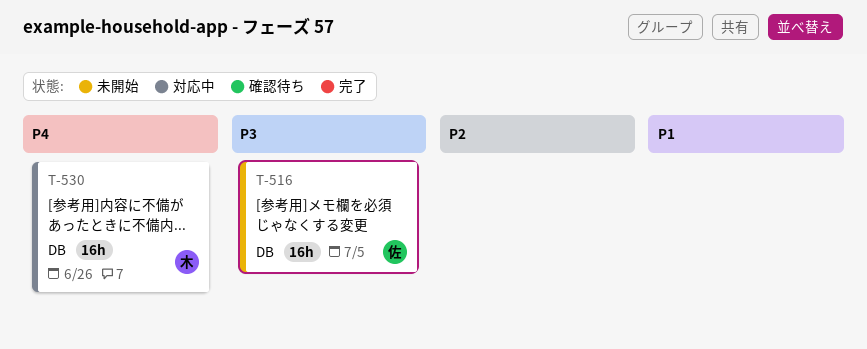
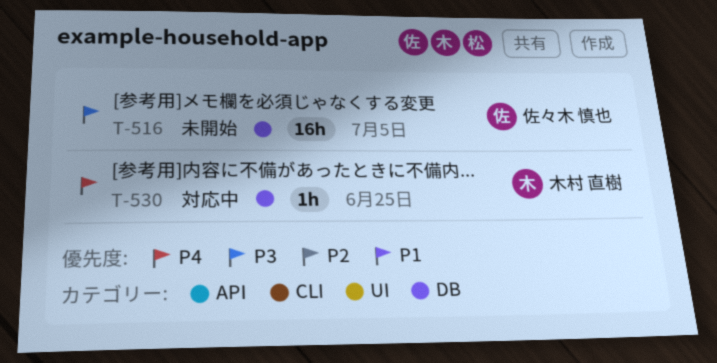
T-530, estimate: 16h -> 1h
T-530, due: Jun 26 -> Jun 25

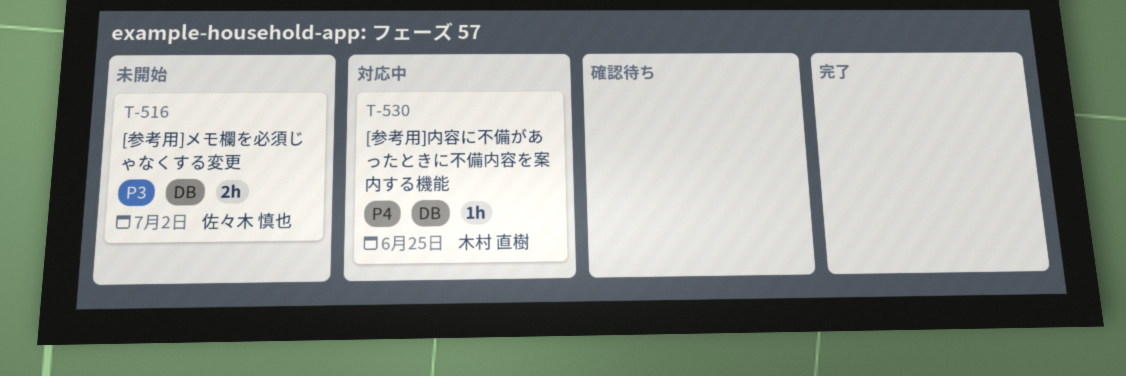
T-516, estimate: 16h -> 2h
T-516, due: Jul 5 -> Jul 2

